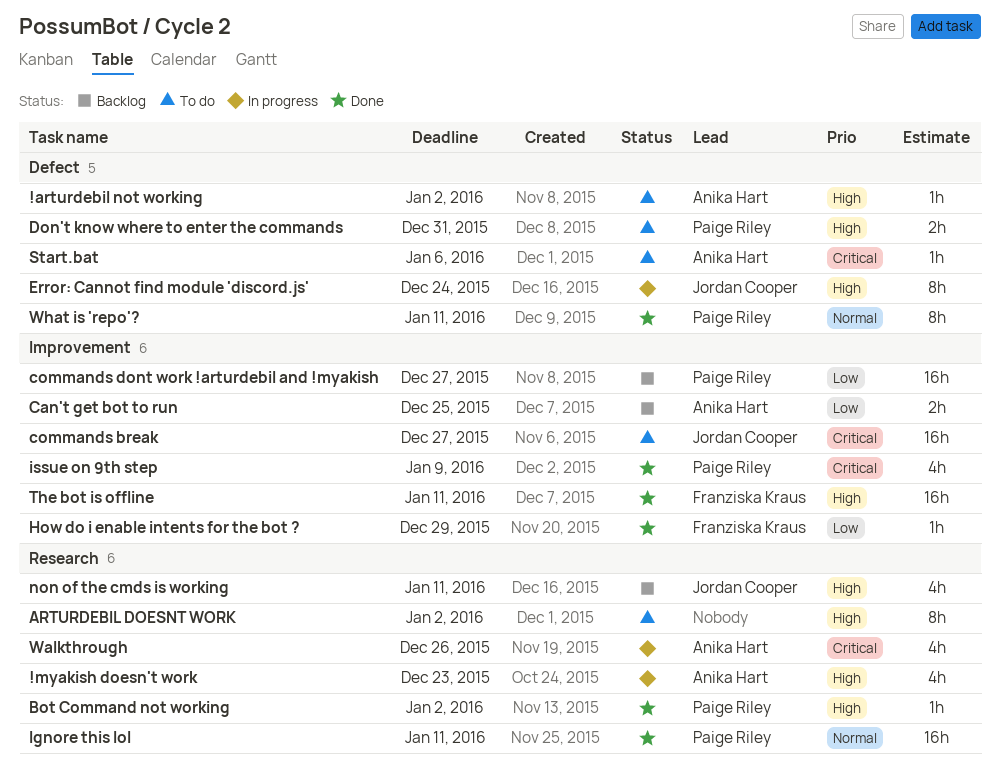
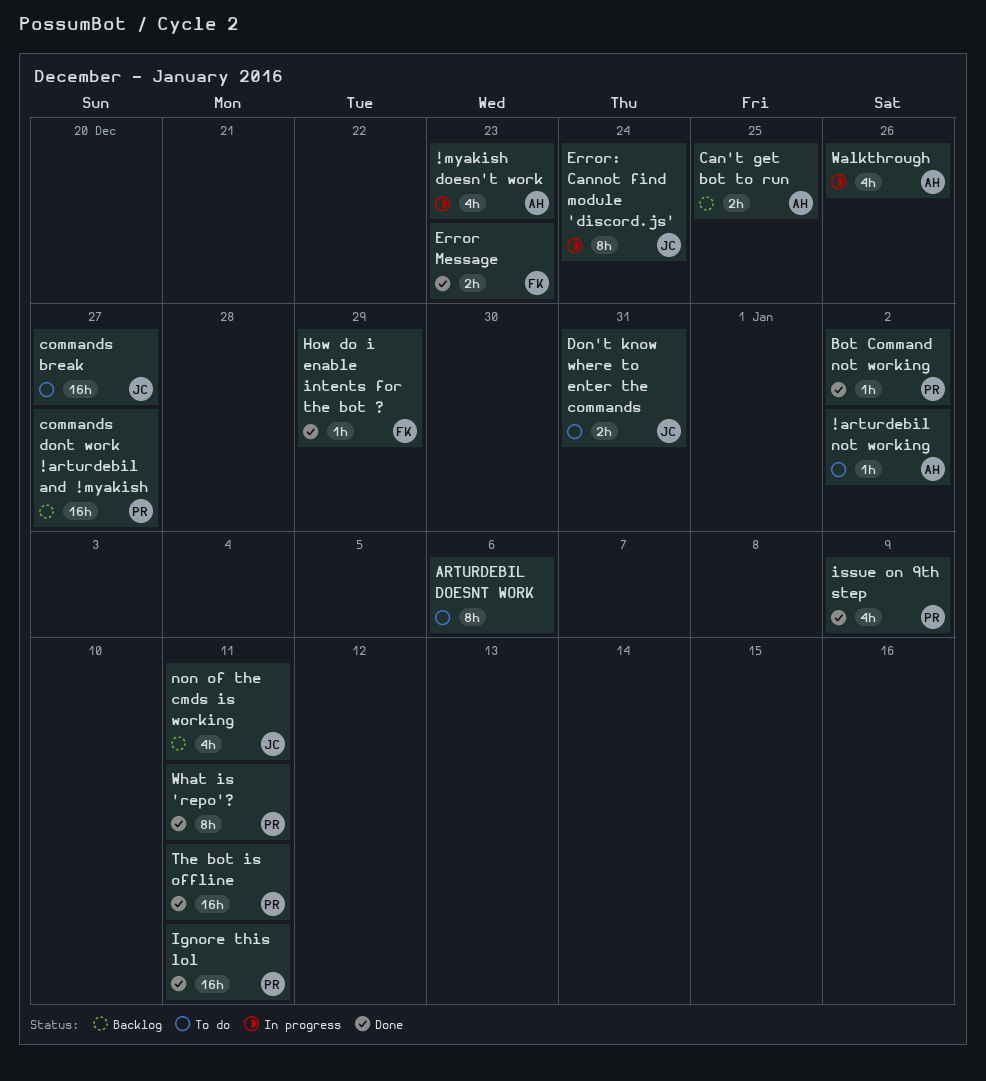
ARTURDEBIL DOESNT WORK, due: Jan 2 -> Jan 6
Don't know where to enter the commands, owner: Paige Riley -> Jordan Cooper
Error Message: none -> present
Start.bat: present -> none
The bot is offline, owner: Franziska Kraus -> Paige Riley

